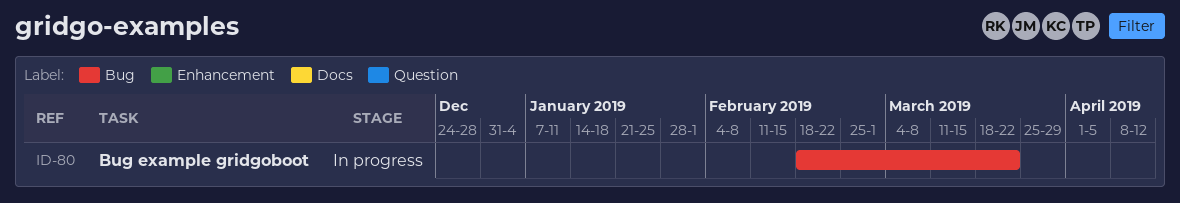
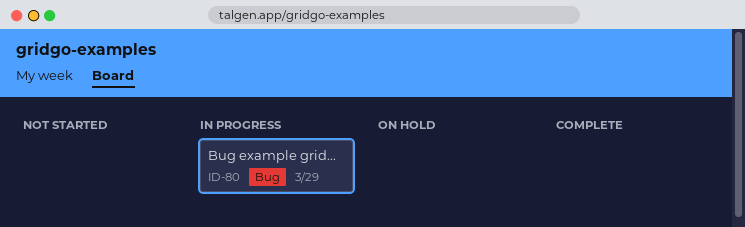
ID-80, due: Mar 22 -> Mar 29

